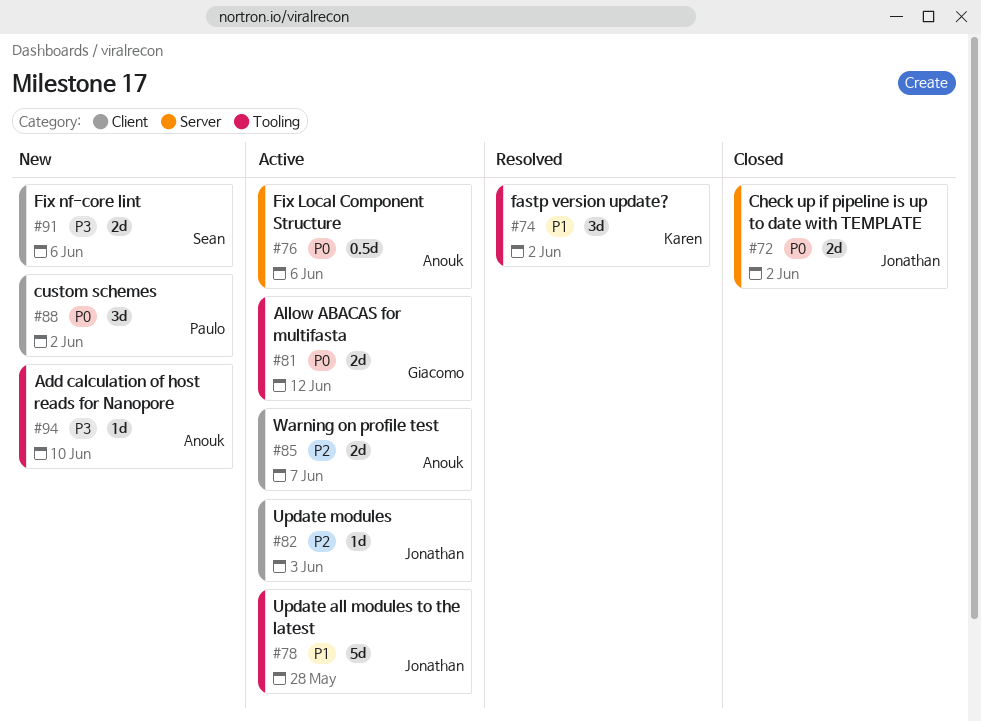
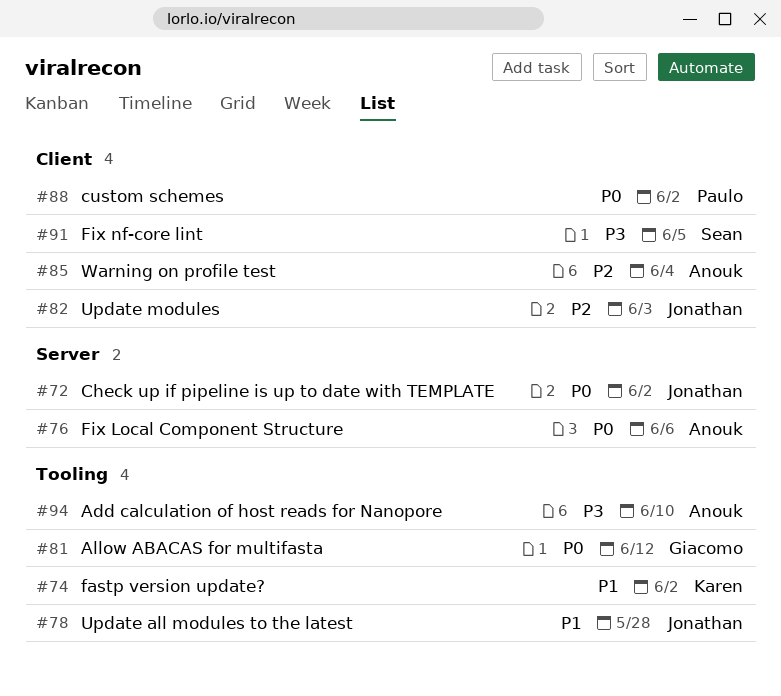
#85, due: Jun 7 -> Jun 4
#91, due: Jun 6 -> Jun 5

